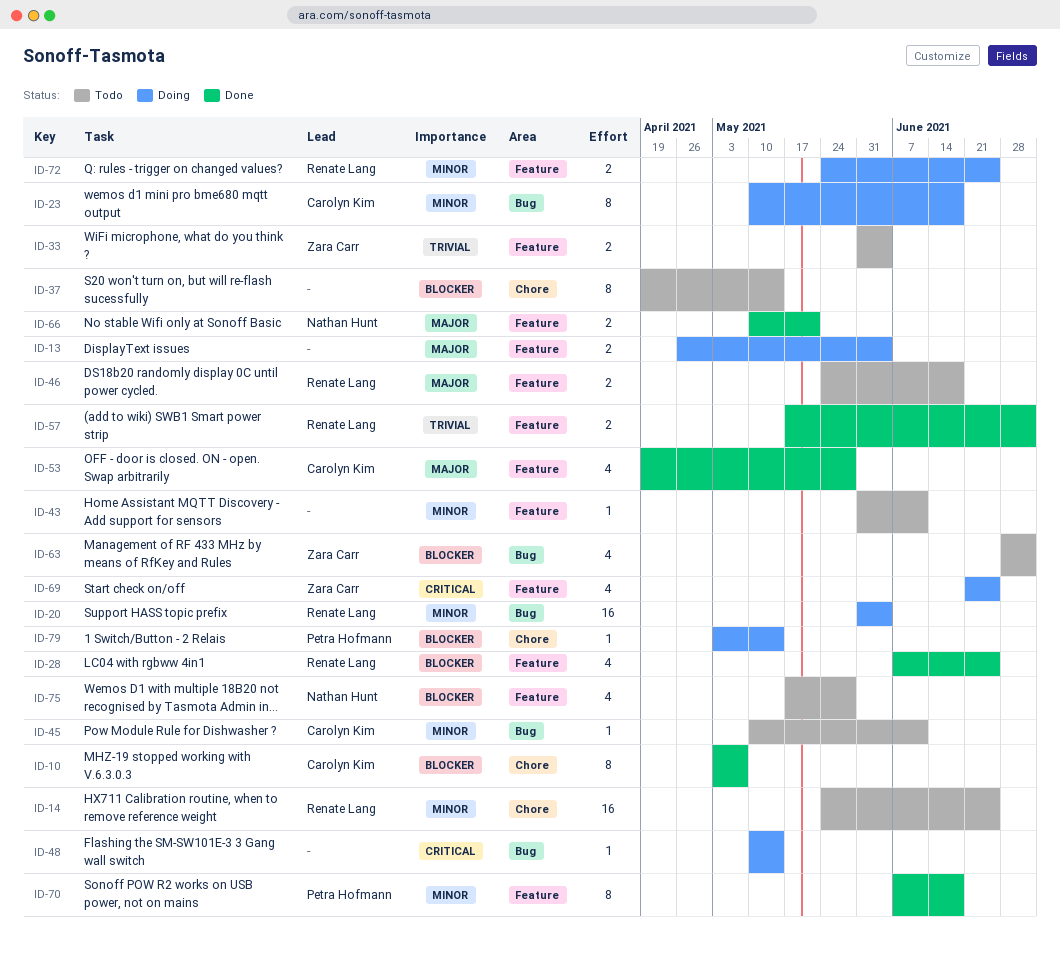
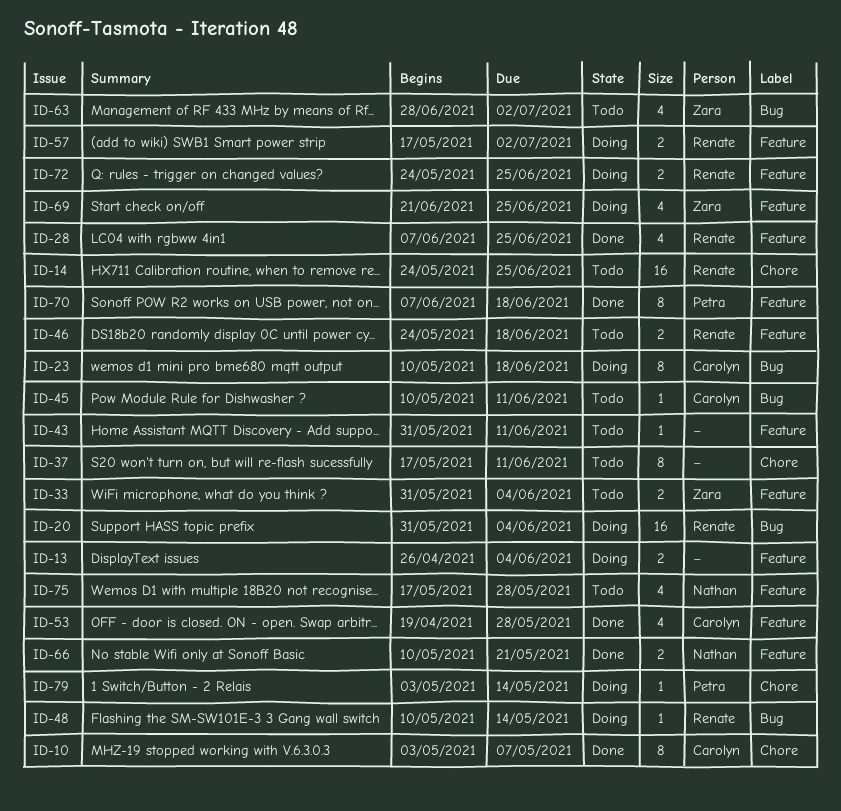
ID-37, start: Apr 19 -> May 17
ID-37, due: May 14 -> Jun 11
ID-48, owner: none -> Renate Lang
ID-57, status: Done -> Doing

